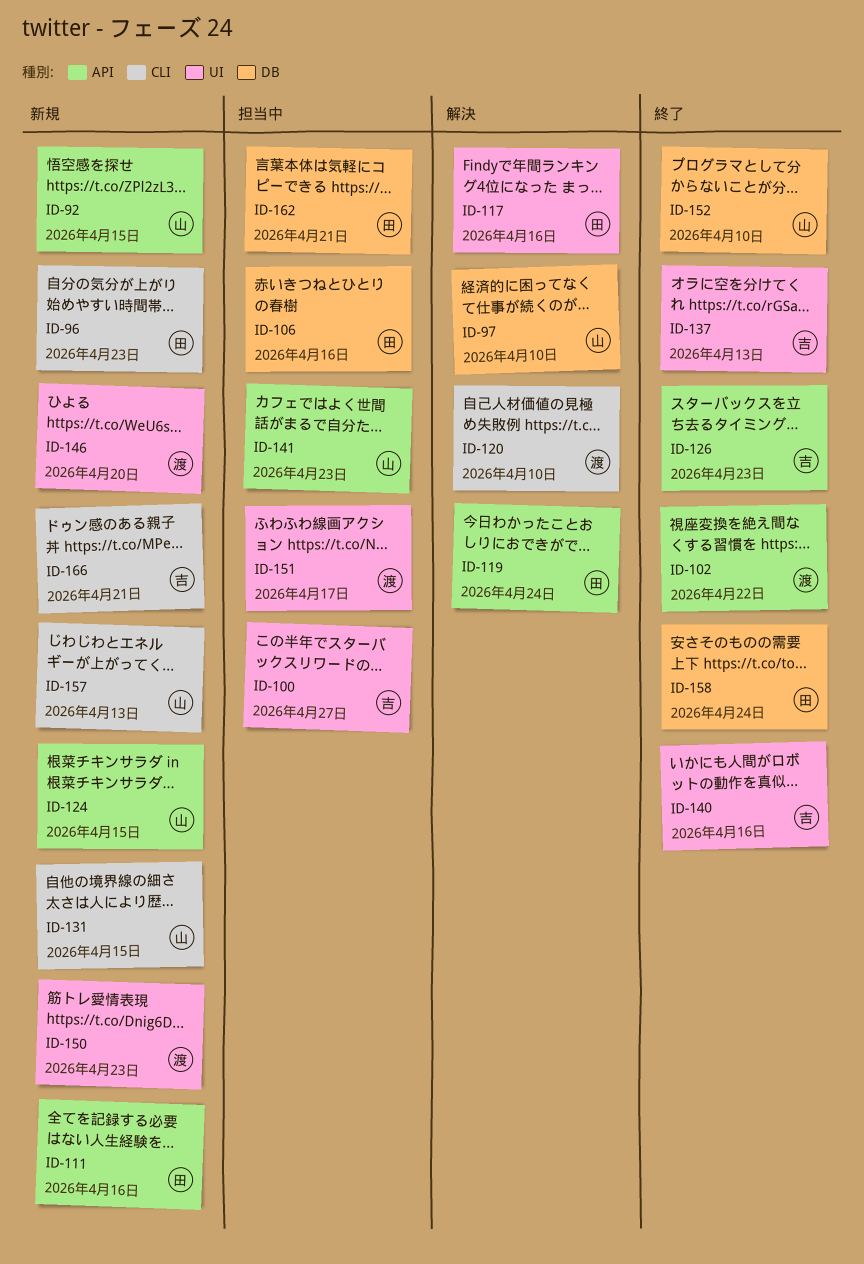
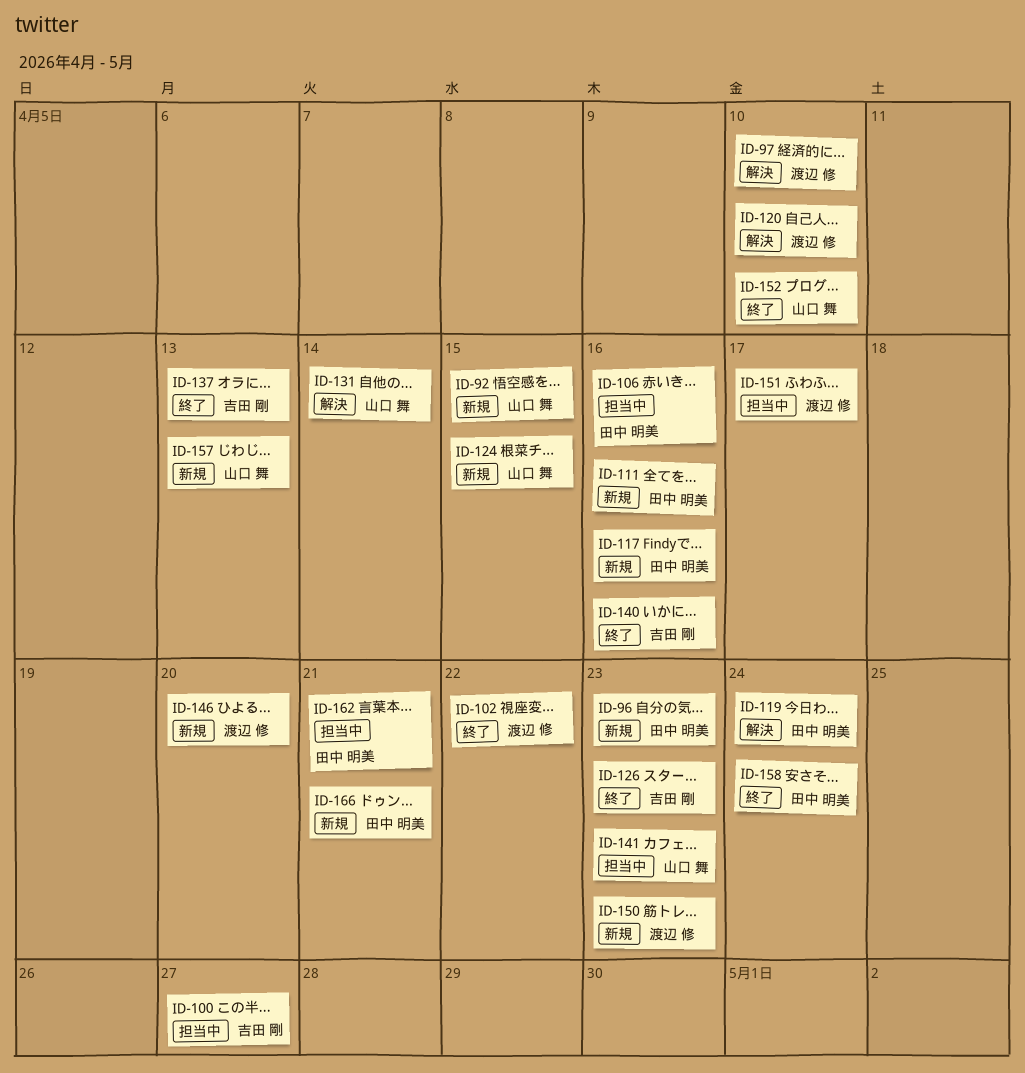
ID-97, owner: 山口 舞 -> 渡辺 修
ID-117, status: 解決 -> 新規
ID-131, status: 新規 -> 解決
ID-131, due: Apr 15 -> Apr 14
ID-166, owner: 吉田 剛 -> 田中 明美

